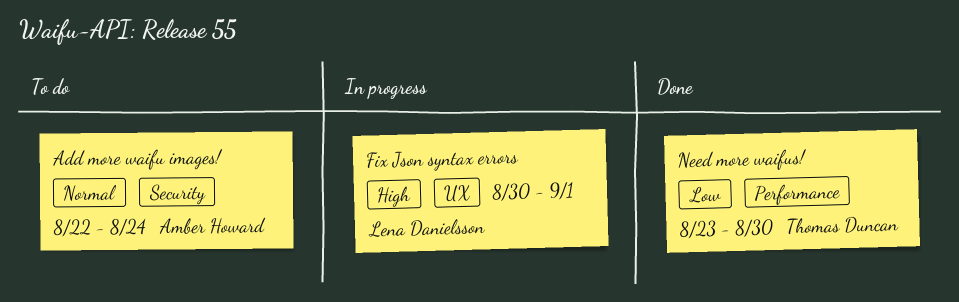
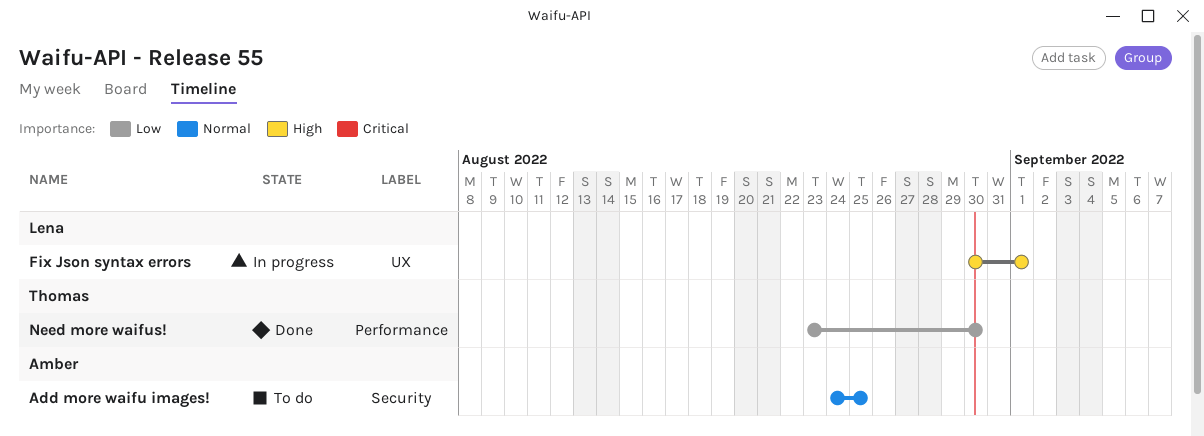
Add more waifu images!, start: Aug 22 -> Aug 24
Add more waifu images!, due: Aug 24 -> Aug 25

